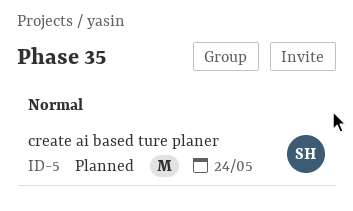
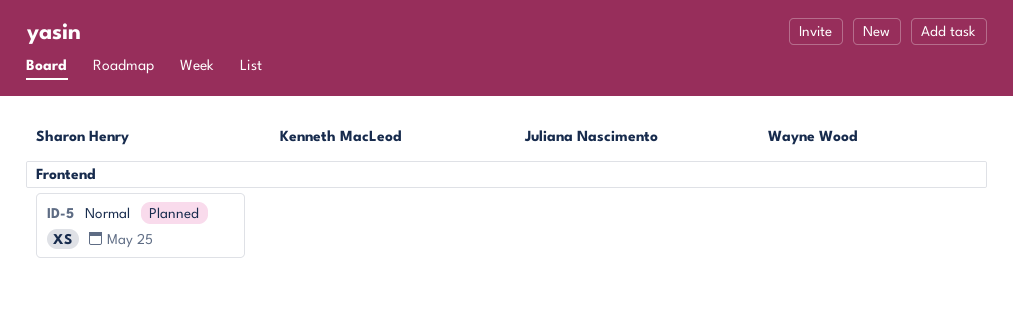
ID-5, estimate: M -> XS
ID-5, due: May 24 -> May 25

